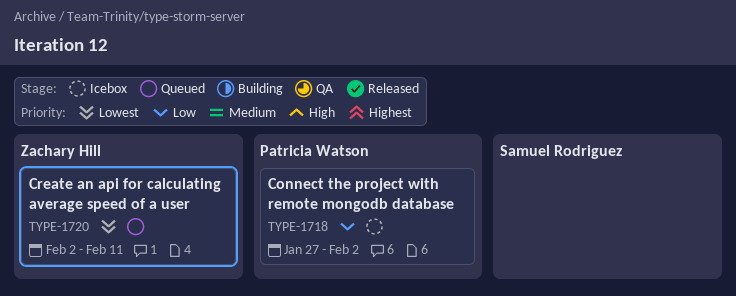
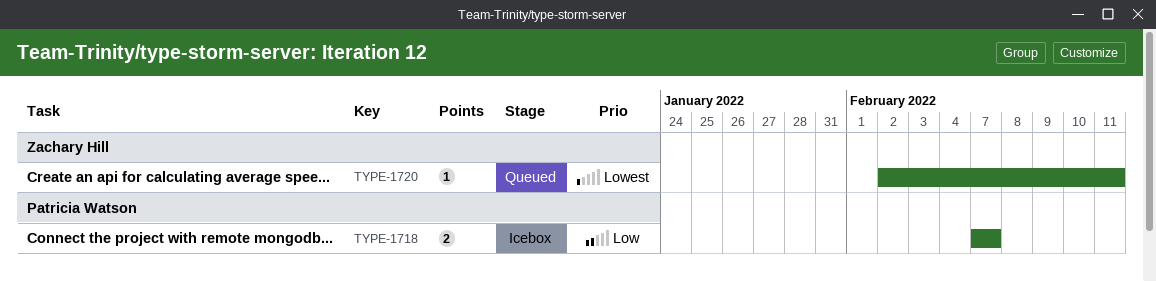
TYPE-1718, start: Jan 27 -> Feb 7
TYPE-1718, due: Feb 2 -> Feb 7

